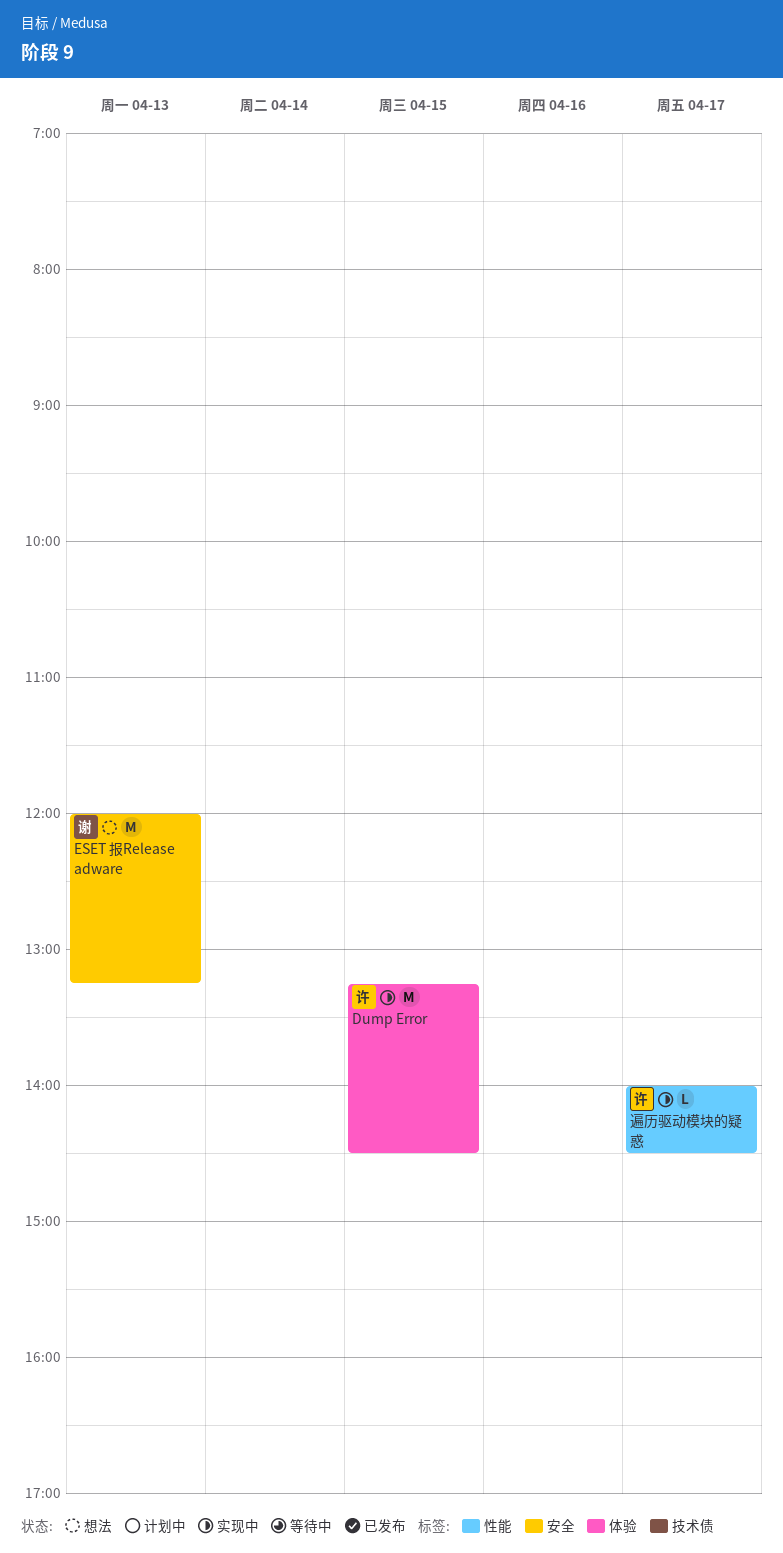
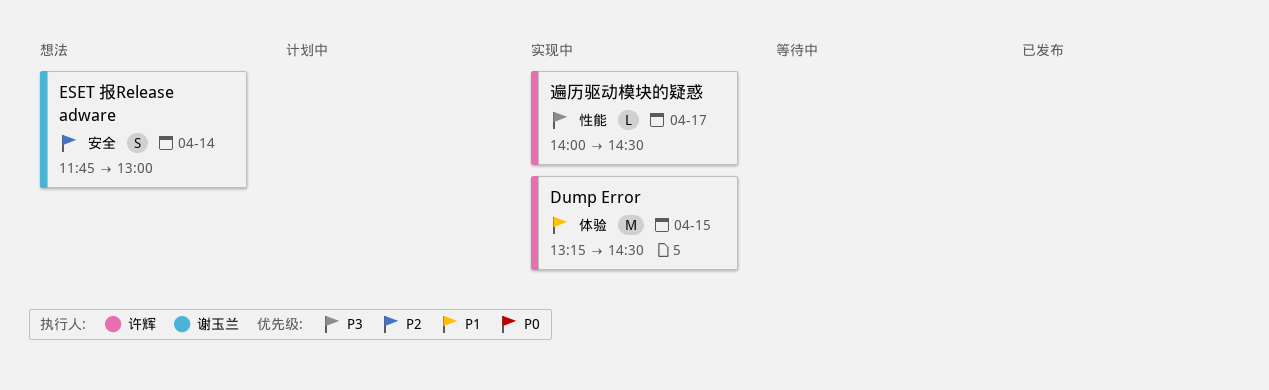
ESET 报Release adware, estimate: M -> S
ESET 报Release adware, day: Apr 13 -> Apr 14
ESET 报Release adware, begins: 12:00 -> 11:45
ESET 报Release adware, ends: 13:15 -> 13:00

